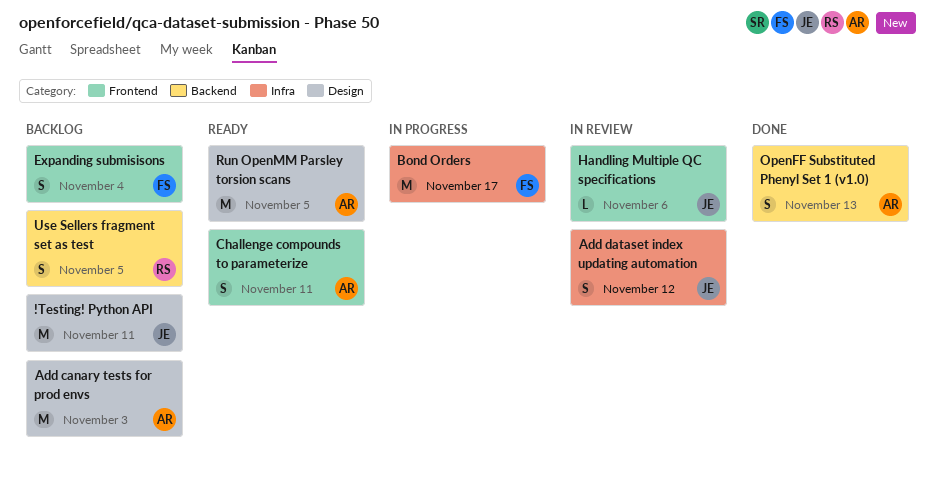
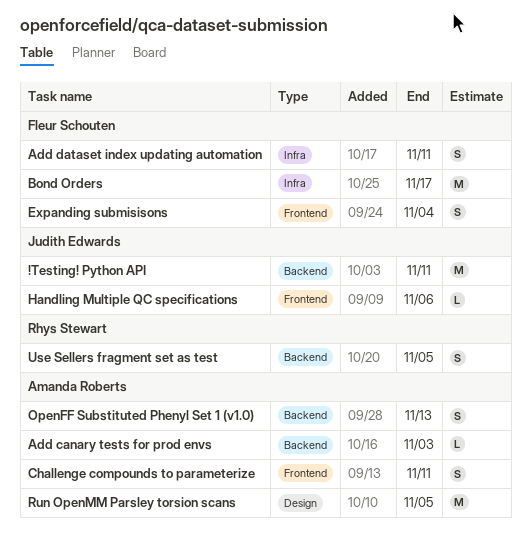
!Testing! Python API, label: Design -> Backend
Add canary tests for prod envs, label: Design -> Backend
Add canary tests for prod envs, estimate: M -> L
Add dataset index updating automation, owner: Judith Edwards -> Fleur Schouten
Add dataset index updating automation, due: Nov 12 -> Nov 11

